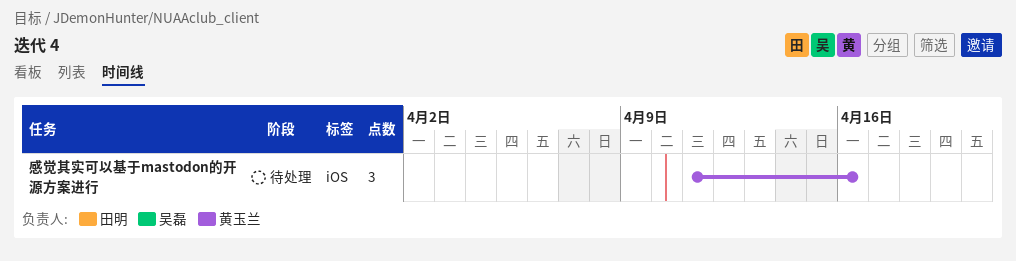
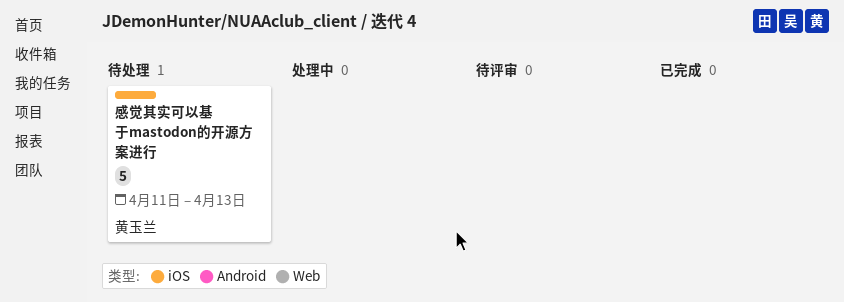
感觉其实可以基于mastodon的开源方案进行, estimate: 3 -> 5
感觉其实可以基于mastodon的开源方案进行, due: Apr 16 -> Apr 13

